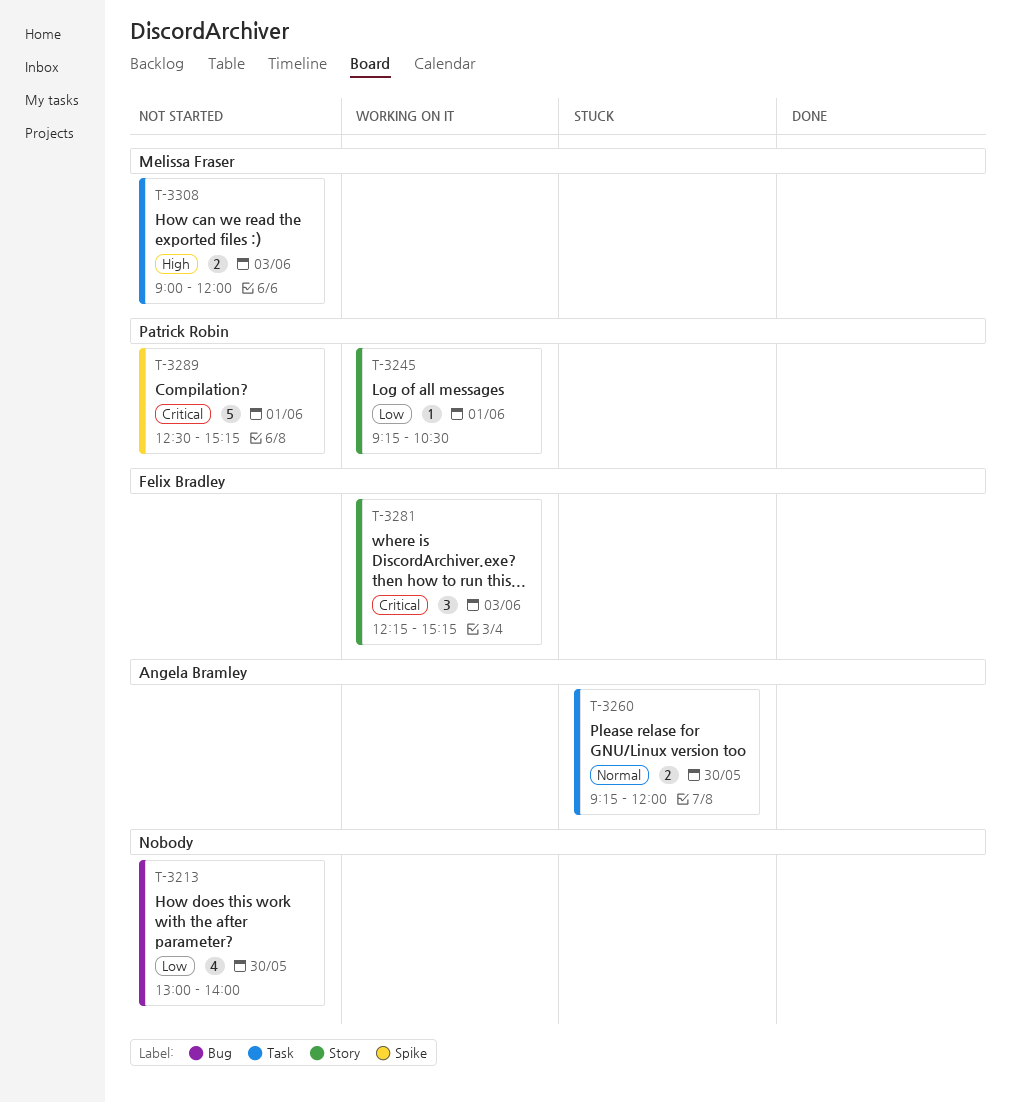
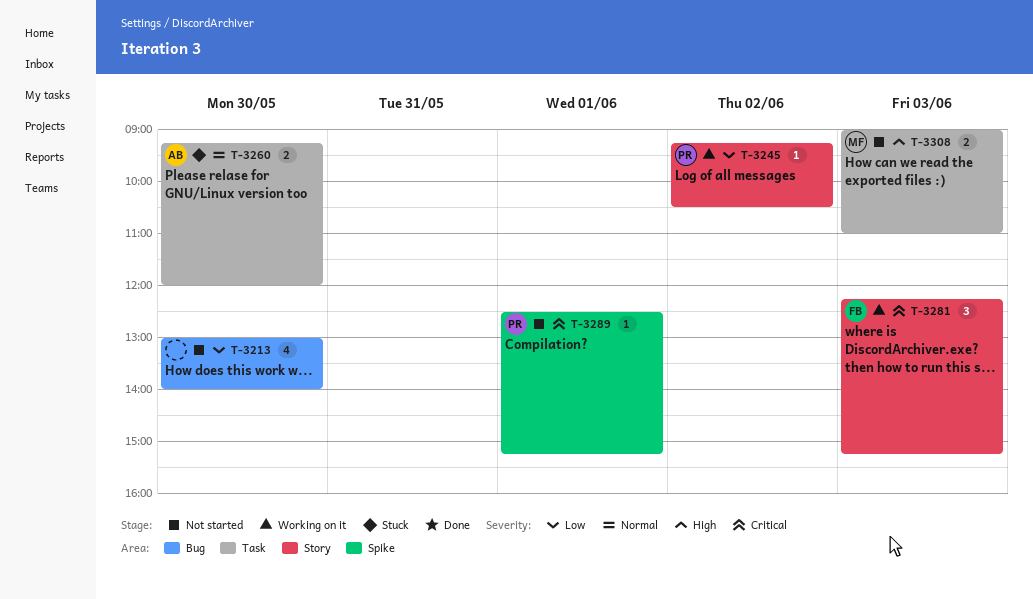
T-3245, day: Jun 1 -> Jun 2
T-3289, estimate: 5 -> 1
T-3308, ends: 12:00 -> 11:00

